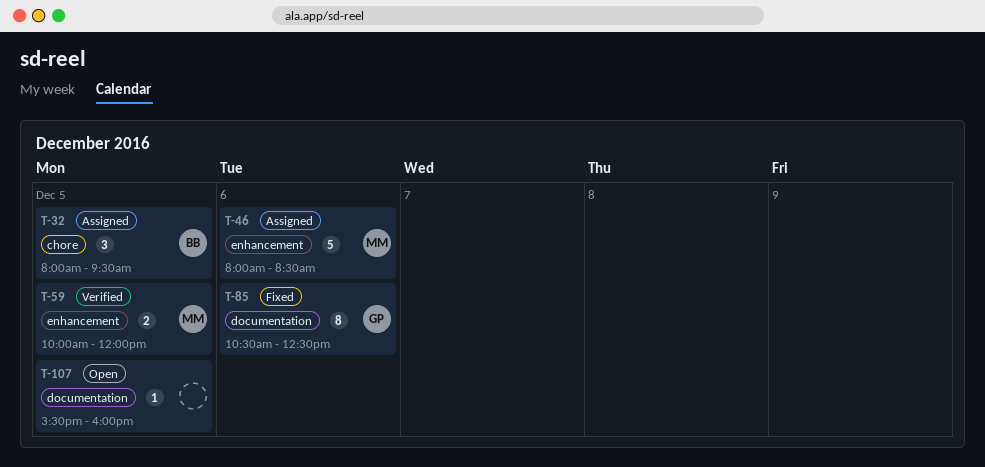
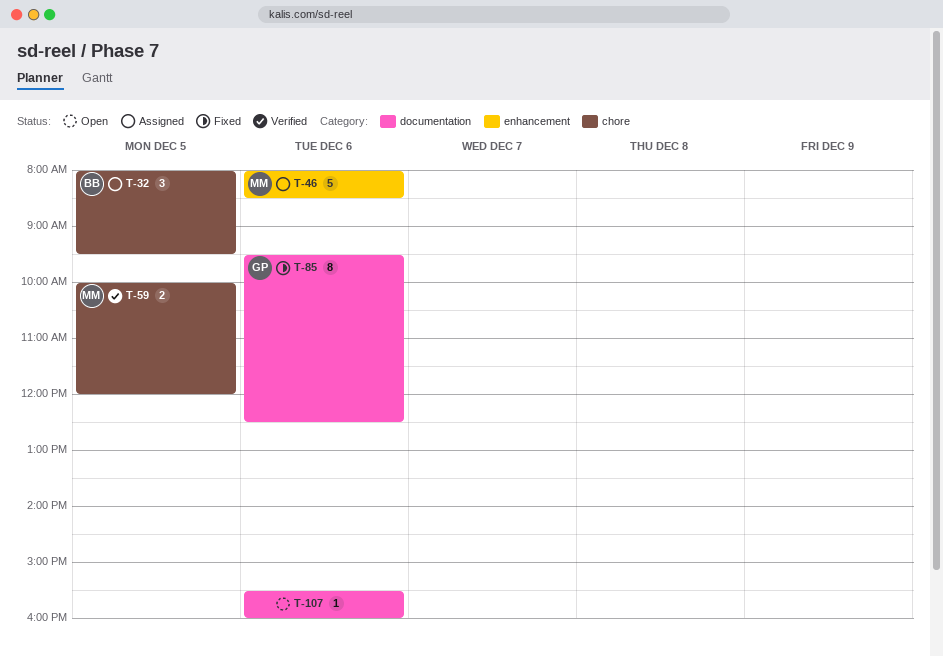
T-59, label: enhancement -> chore
T-85, begins: 10:30 -> 09:30
T-107, day: Dec 5 -> Dec 6

